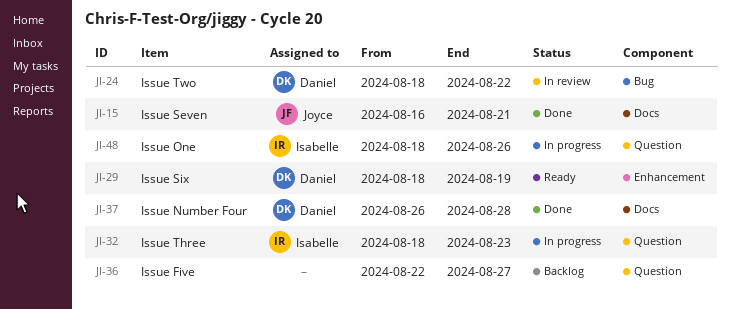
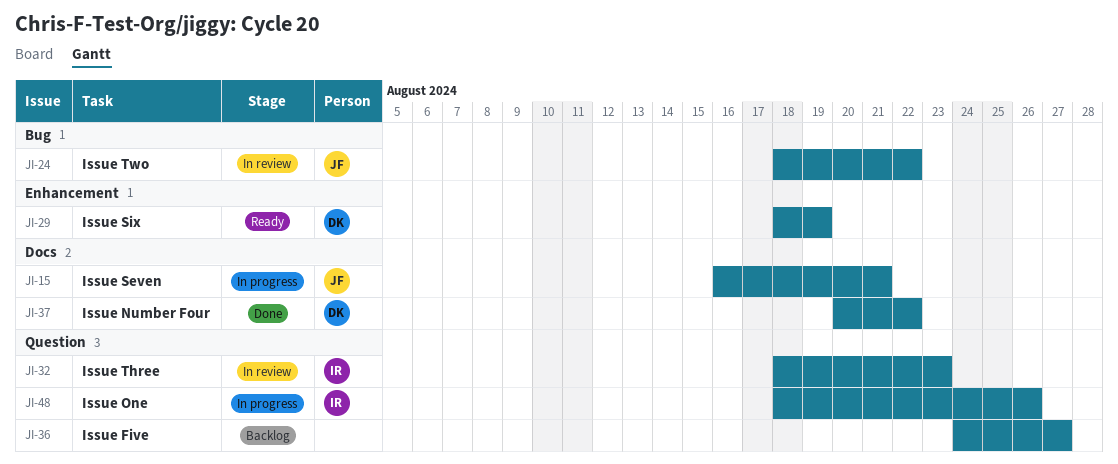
JI-15, status: Done -> In progress
JI-24, owner: Daniel -> Joyce
JI-32, status: In progress -> In review
JI-36, start: Aug 22 -> Aug 24
JI-37, start: Aug 26 -> Aug 20
JI-37, due: Aug 28 -> Aug 22

